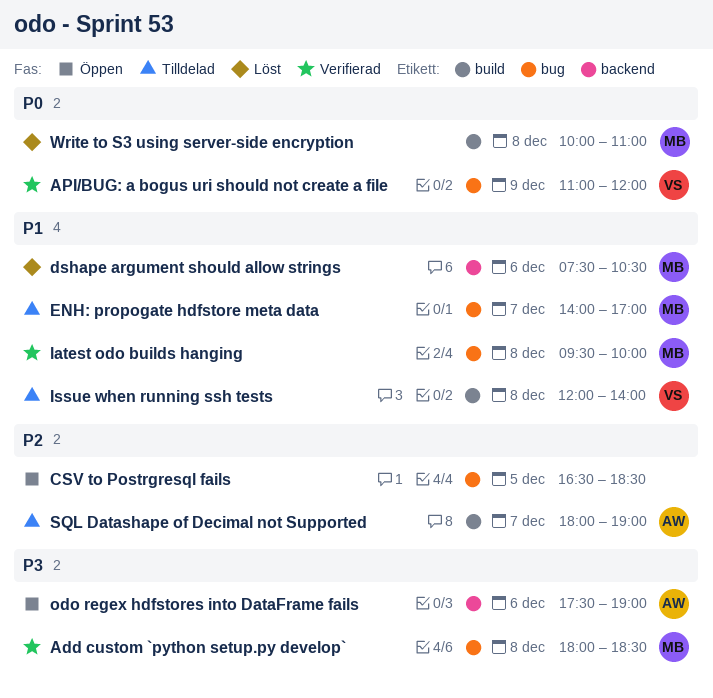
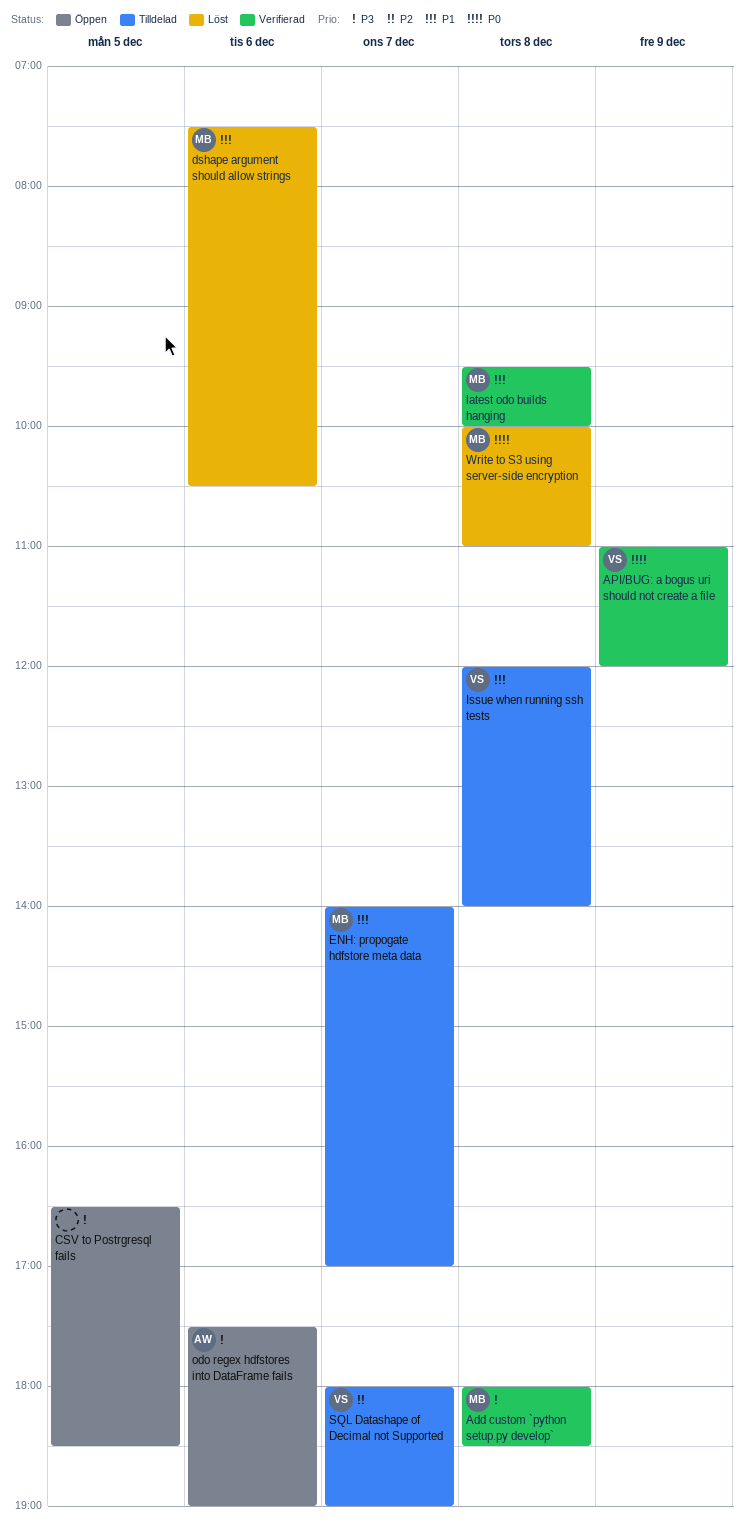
CSV to Postrgresql fails, priority: P2 -> P3
SQL Datashape of Decimal not Supported, owner: AW -> VS

